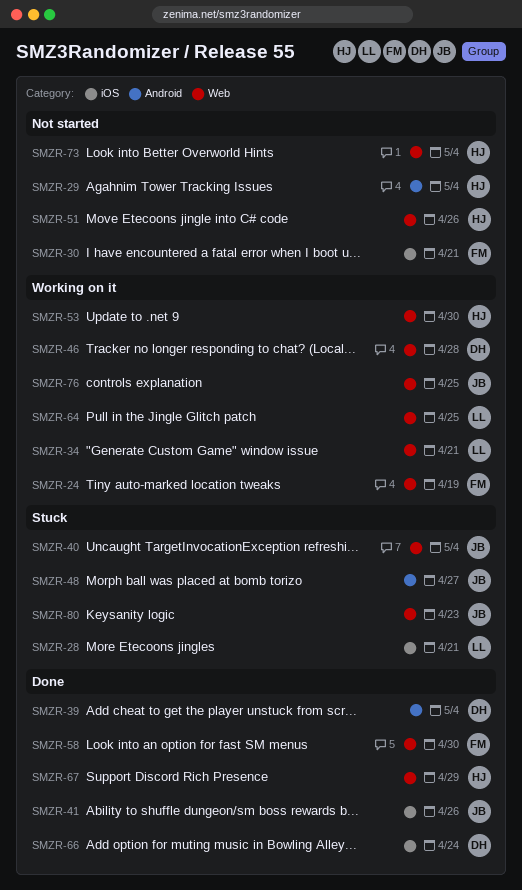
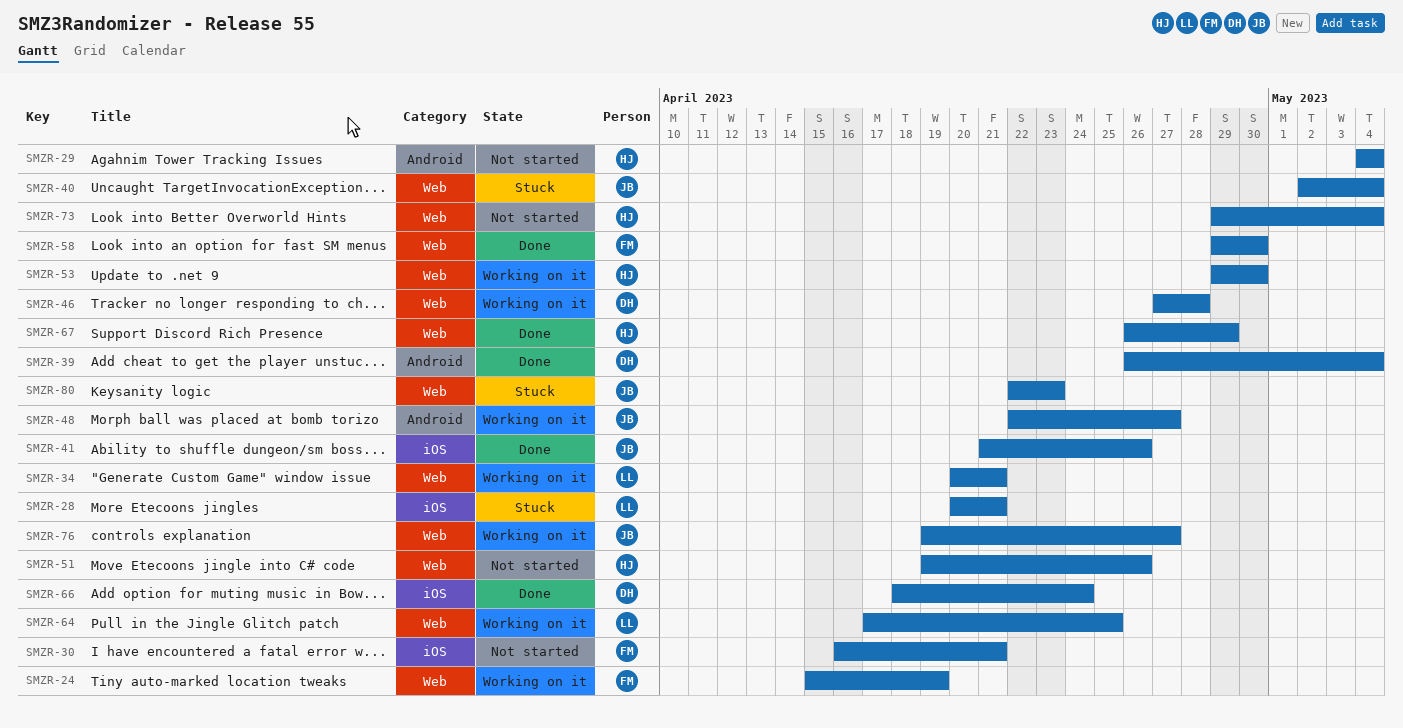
SMZR-48, status: Stuck -> Working on it
SMZR-76, due: Apr 25 -> Apr 27

